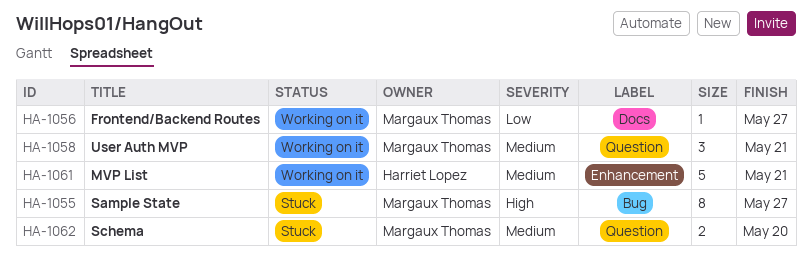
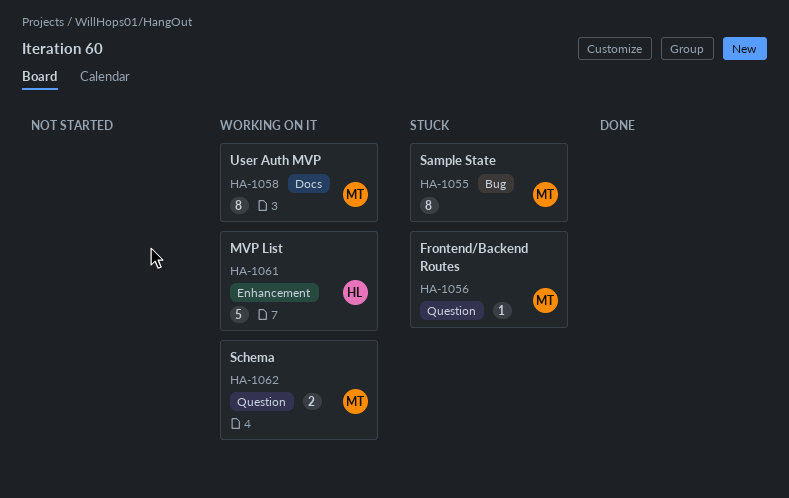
HA-1056, status: Working on it -> Stuck
HA-1056, label: Docs -> Question
HA-1058, label: Question -> Docs
HA-1058, estimate: 3 -> 8
HA-1062, status: Stuck -> Working on it

